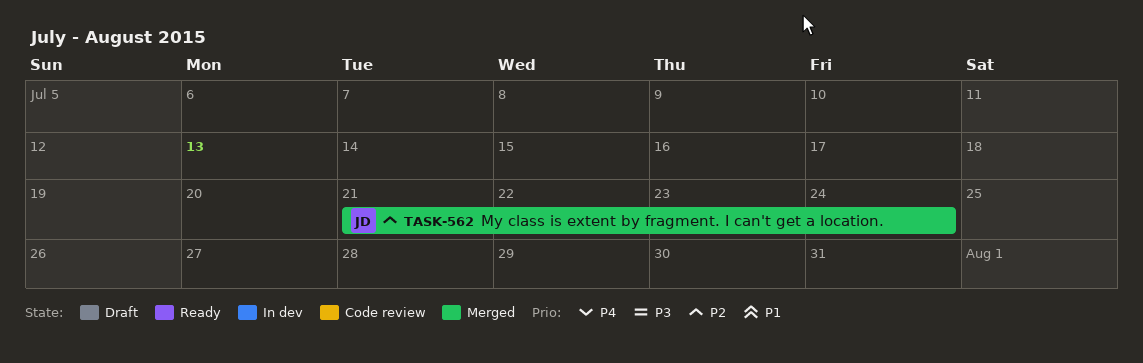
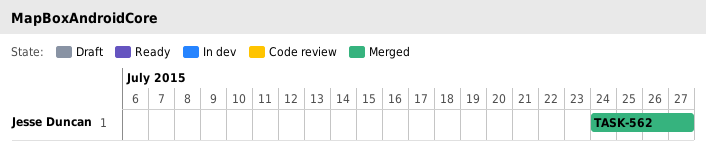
TASK-562, start: Jul 21 -> Jul 24
TASK-562, due: Jul 24 -> Jul 27

